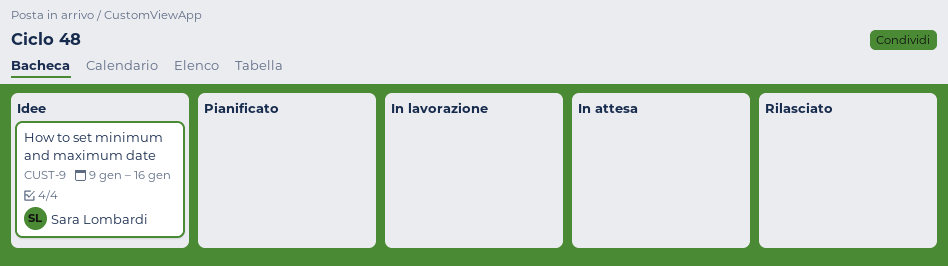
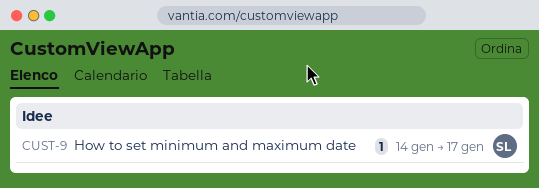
CUST-9, start: Jan 9 -> Jan 14
CUST-9, due: Jan 16 -> Jan 17

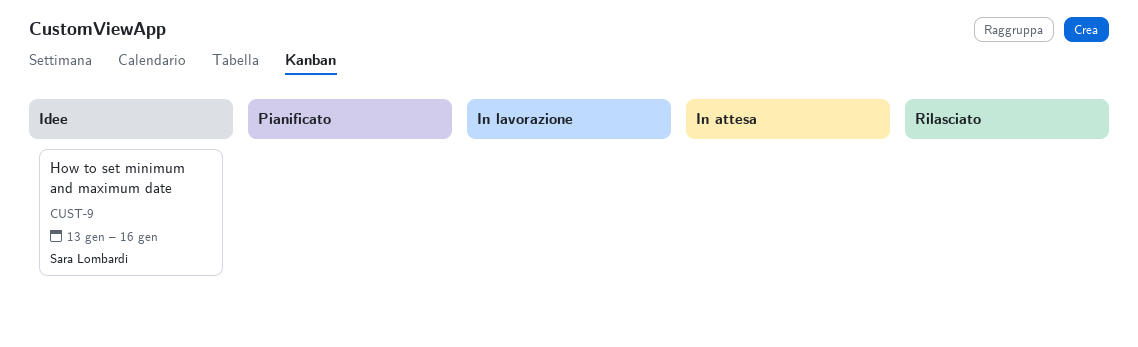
CUST-9, start: Jan 14 -> Jan 13
CUST-9, due: Jan 17 -> Jan 16

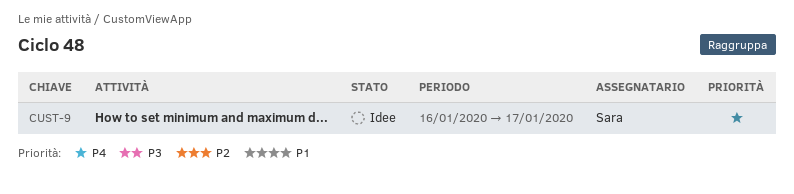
CUST-9, start: Jan 13 -> Jan 16
CUST-9, due: Jan 16 -> Jan 17

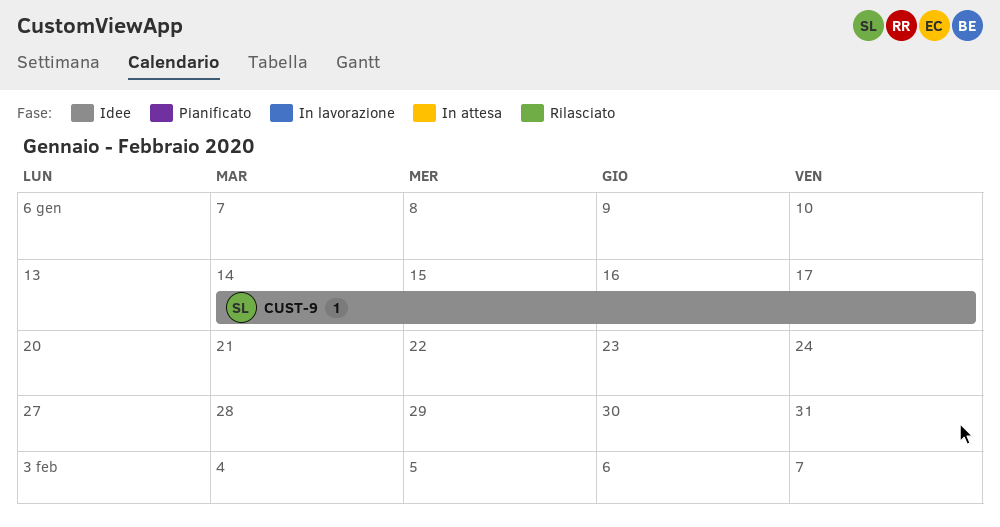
CUST-9, start: Jan 16 -> Jan 14

